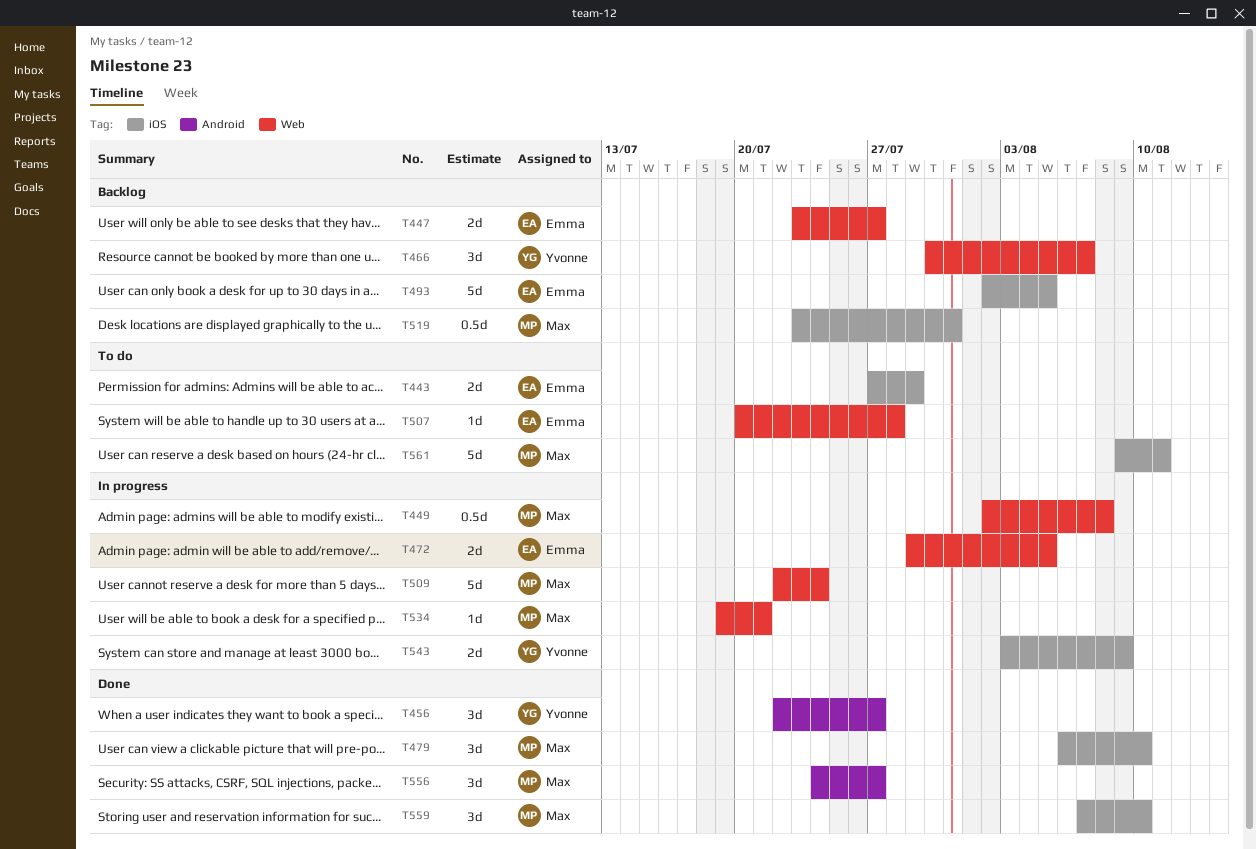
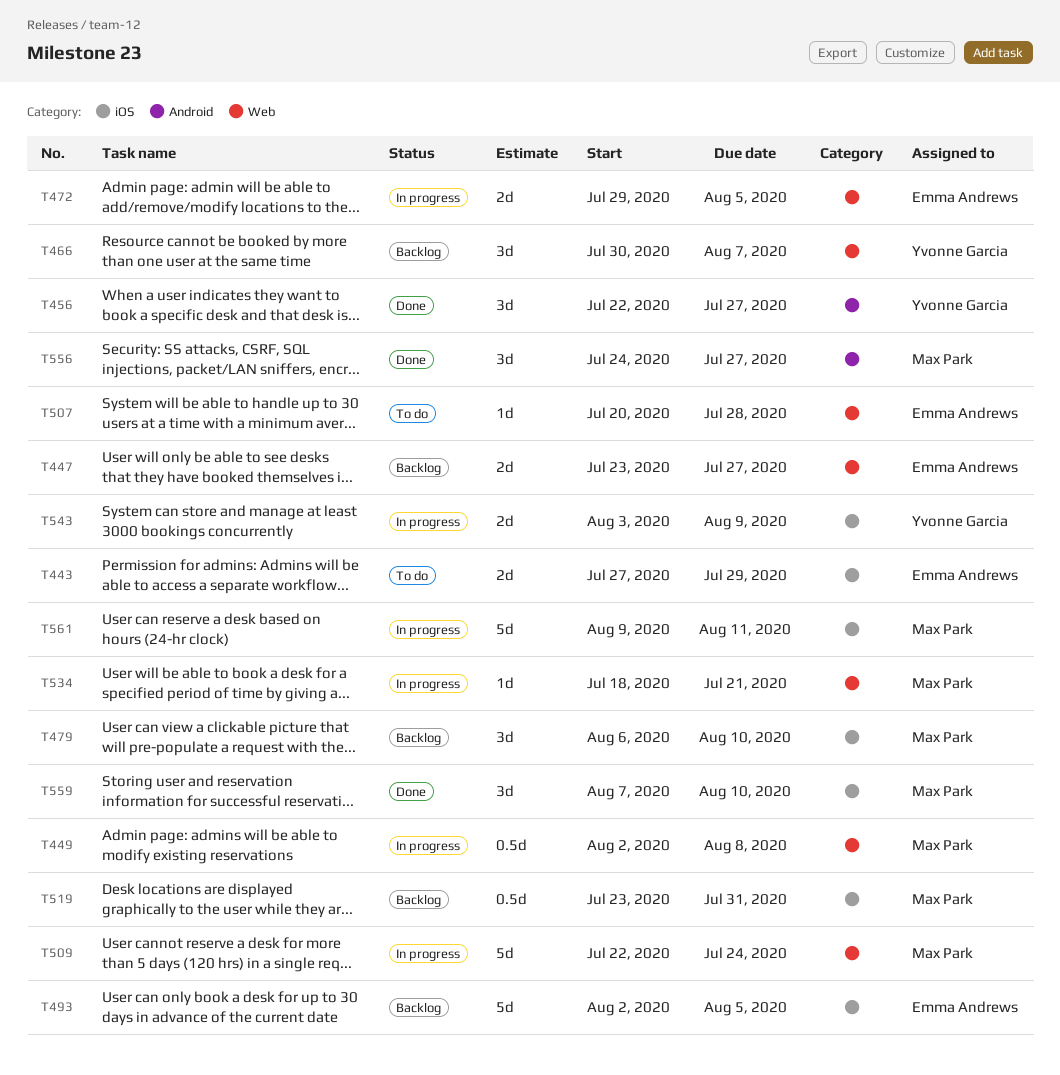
T479, status: Done -> Backlog
T534, start: Jul 19 -> Jul 18
T561, status: To do -> In progress

